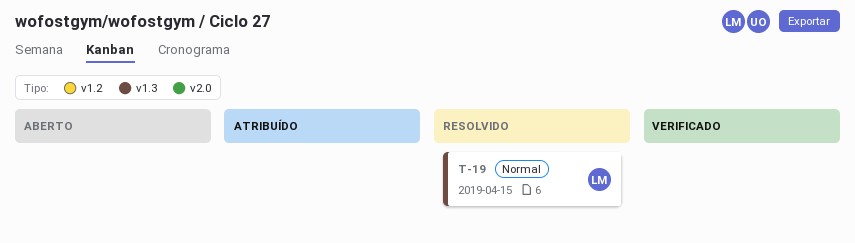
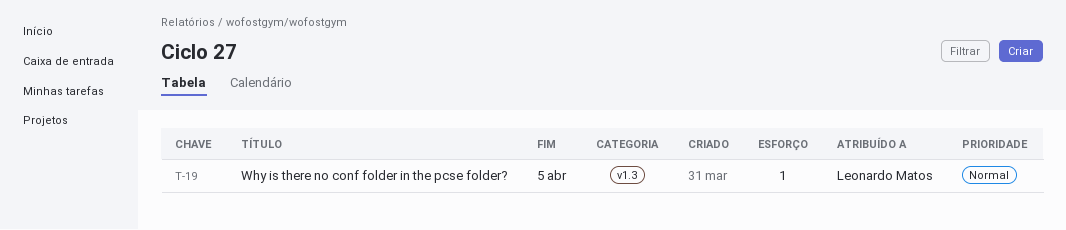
T-19, due: Apr 15 -> Apr 5

